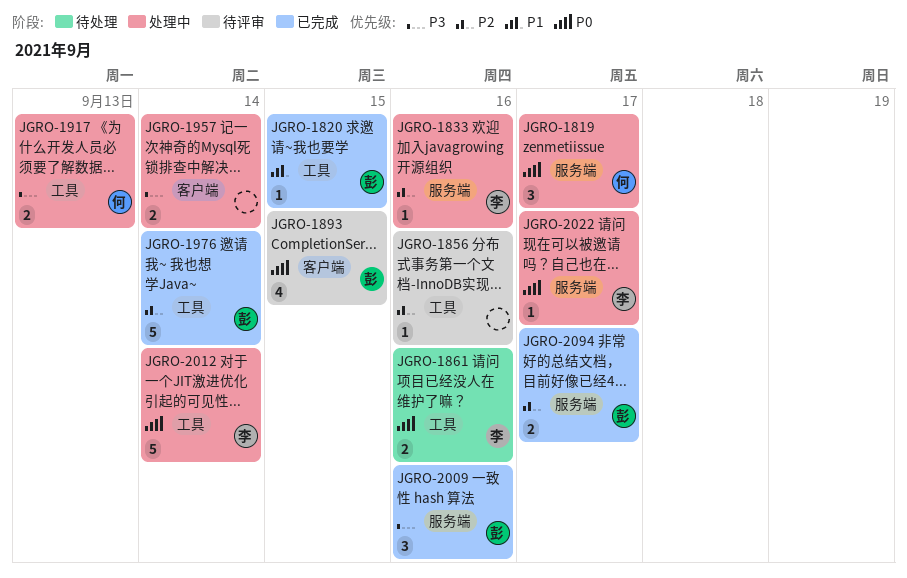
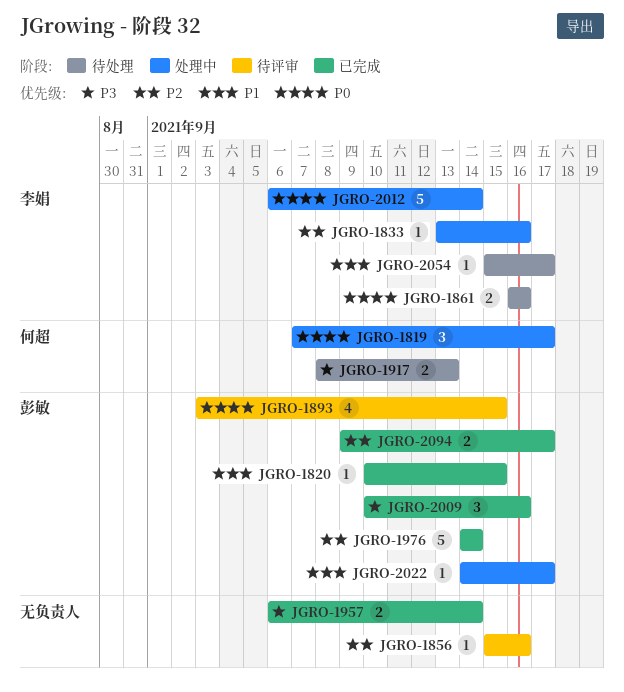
JGRO-1917, status: 处理中 -> 待处理
JGRO-1957, status: 处理中 -> 已完成
JGRO-2022, owner: 李娟 -> 彭敏
JGRO-2022, priority: P0 -> P1
JGRO-2054: none -> present

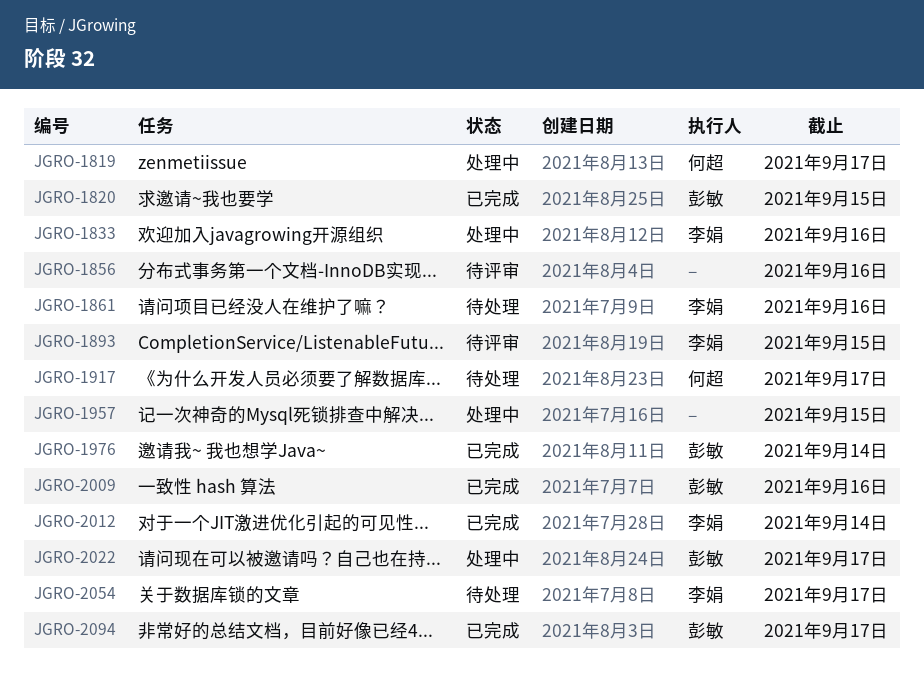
JGRO-1893, owner: 彭敏 -> 李娟
JGRO-1917, due: Sep 13 -> Sep 17
JGRO-1957, status: 已完成 -> 处理中
JGRO-1957, due: Sep 14 -> Sep 15
JGRO-2012, status: 处理中 -> 已完成

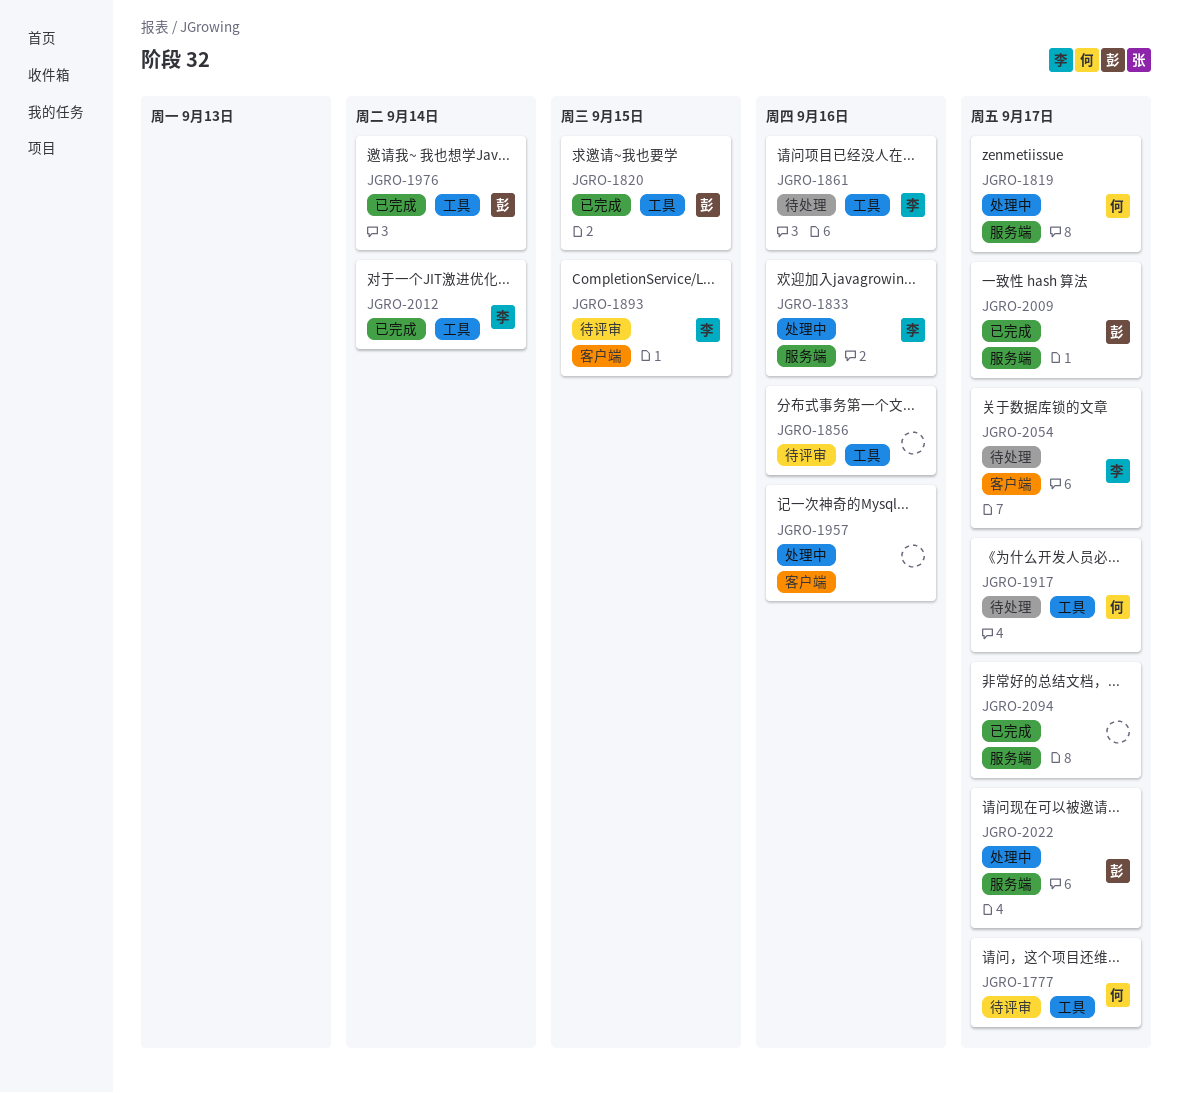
JGRO-1777: none -> present
JGRO-1957, due: Sep 15 -> Sep 16
JGRO-2009, due: Sep 16 -> Sep 17
JGRO-2094, owner: 彭敏 -> none

